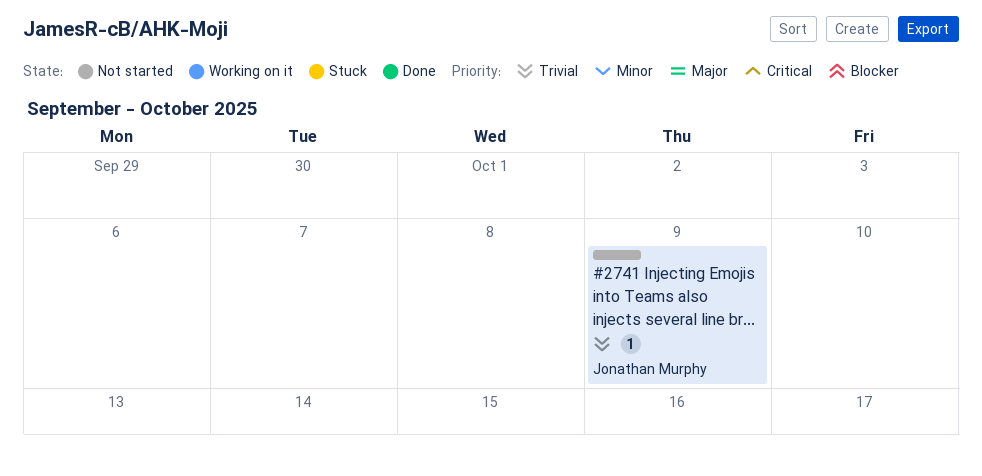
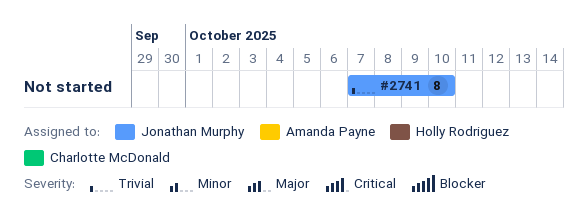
#2741, estimate: 1 -> 8
#2741, due: Oct 9 -> Oct 10

